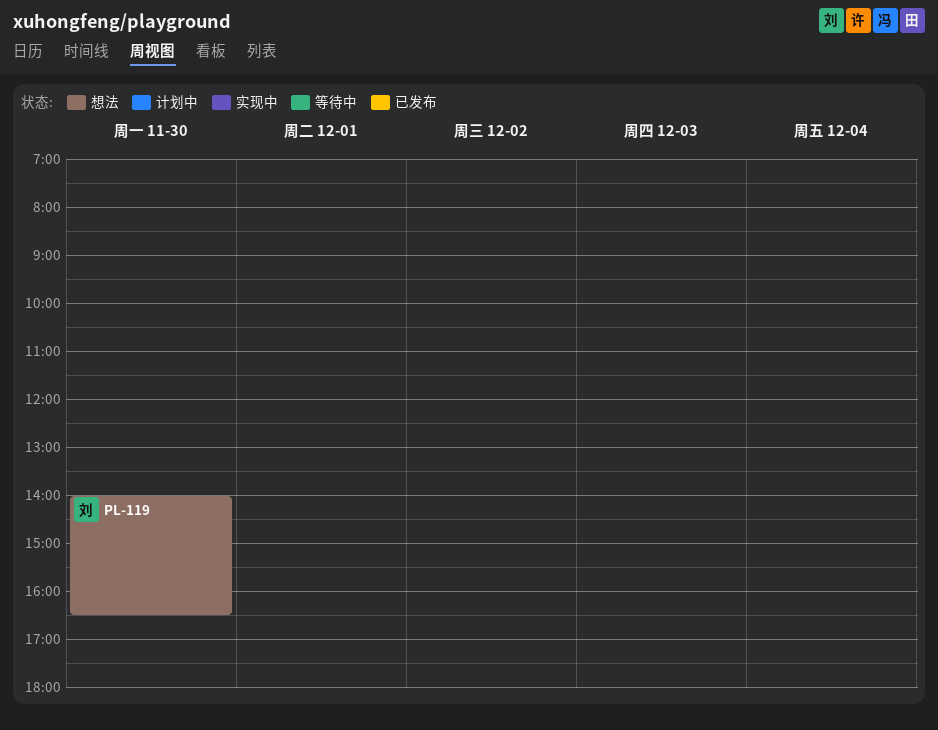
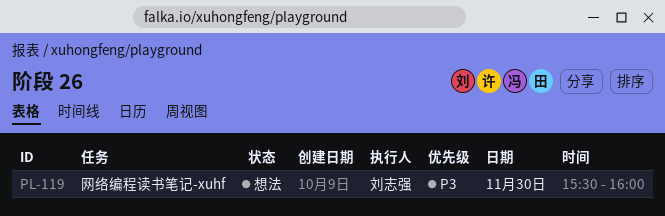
PL-119, begins: 14:00 -> 15:30
PL-119, ends: 16:30 -> 16:00

